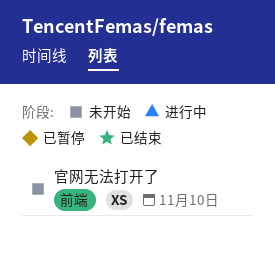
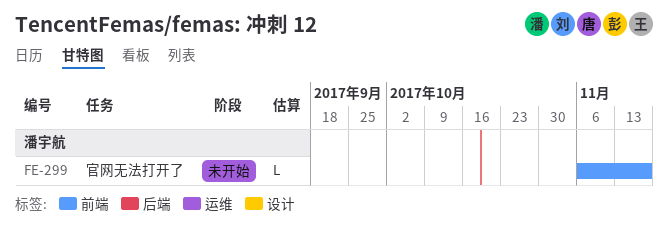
官网无法打开了, estimate: XS -> L
官网无法打开了, due: Nov 10 -> Nov 17

